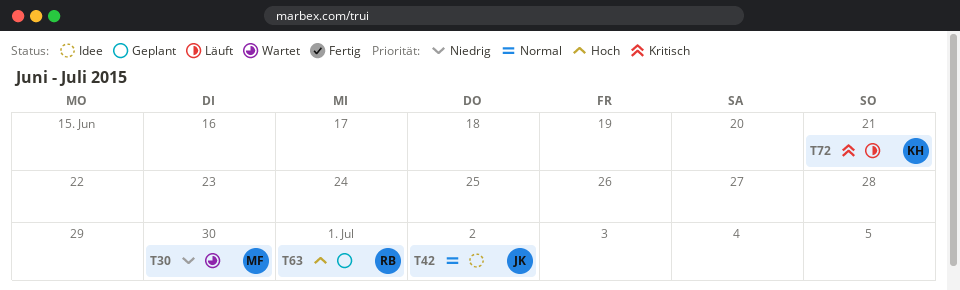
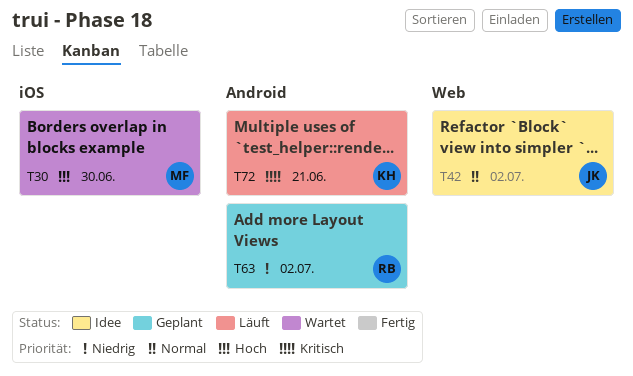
T30, priority: Niedrig -> Hoch
T63, priority: Hoch -> Niedrig
T63, due: Jul 1 -> Jul 2

